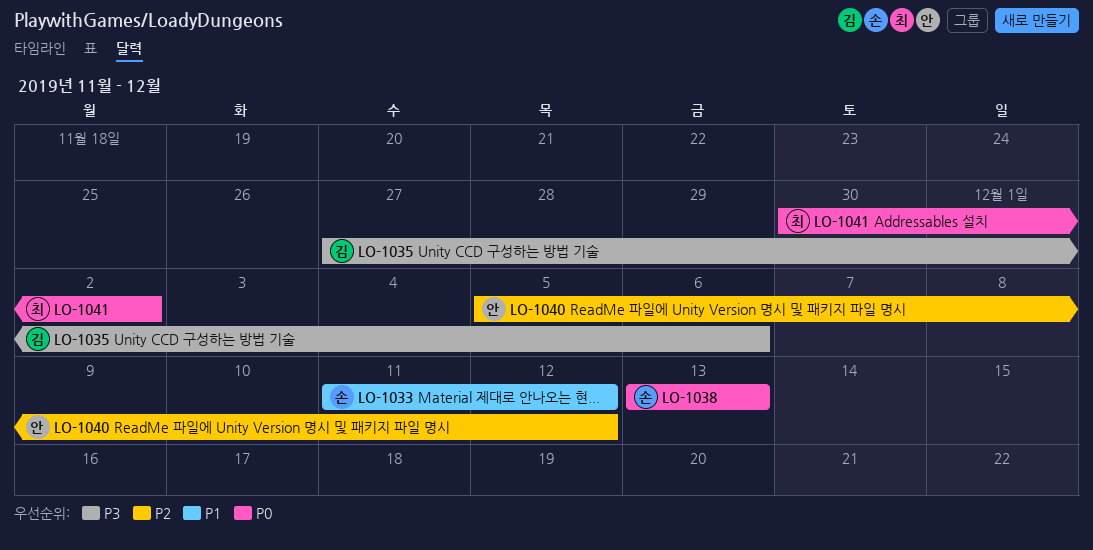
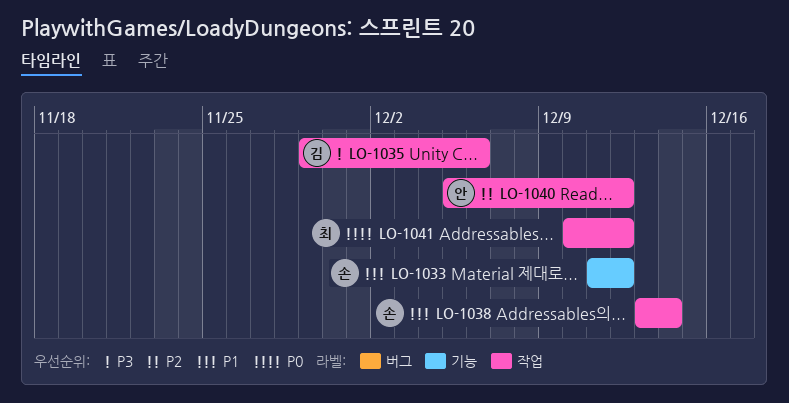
LO-1035, start: Nov 27 -> Nov 29
LO-1038, priority: P0 -> P1
LO-1038, due: Dec 13 -> Dec 14
LO-1041, start: Nov 30 -> Dec 10
LO-1041, due: Dec 2 -> Dec 12

